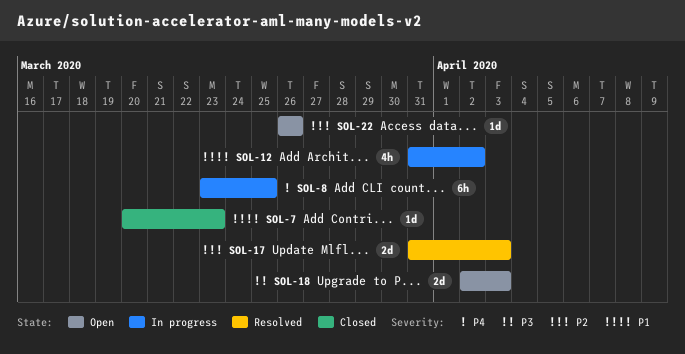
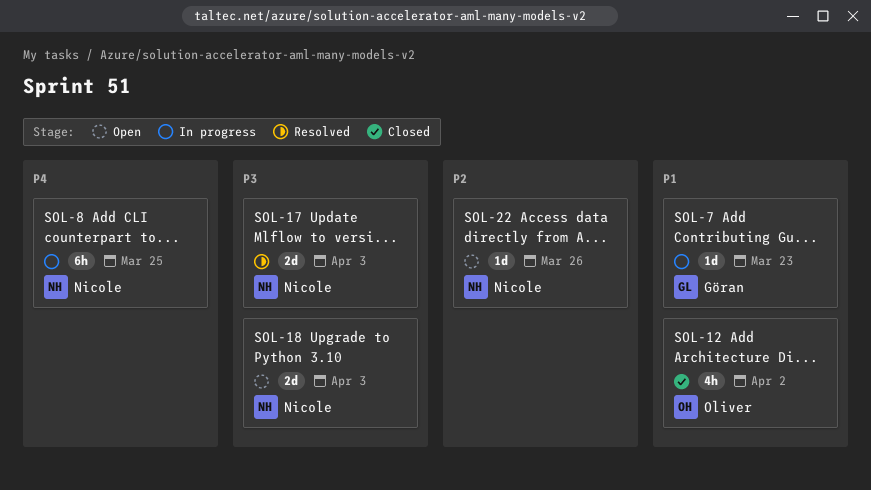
SOL-7, status: Closed -> In progress
SOL-12, status: In progress -> Closed
SOL-17, priority: P2 -> P3

